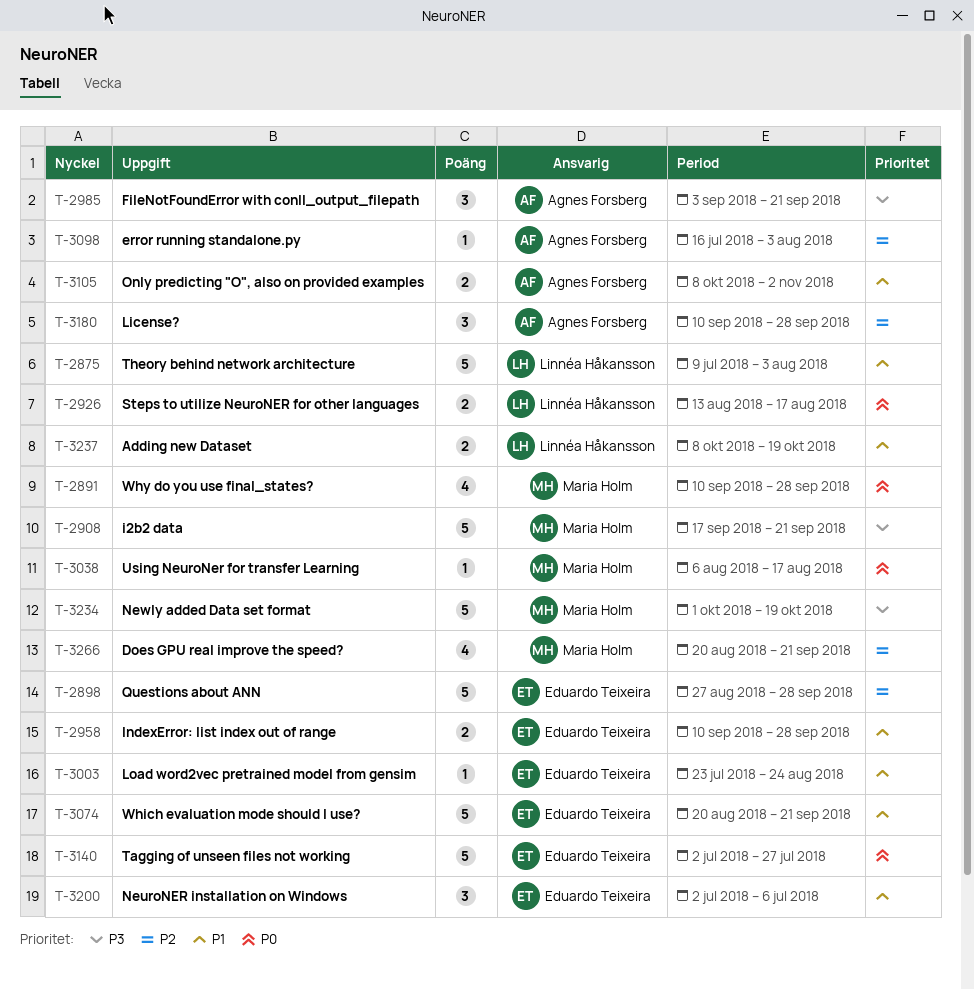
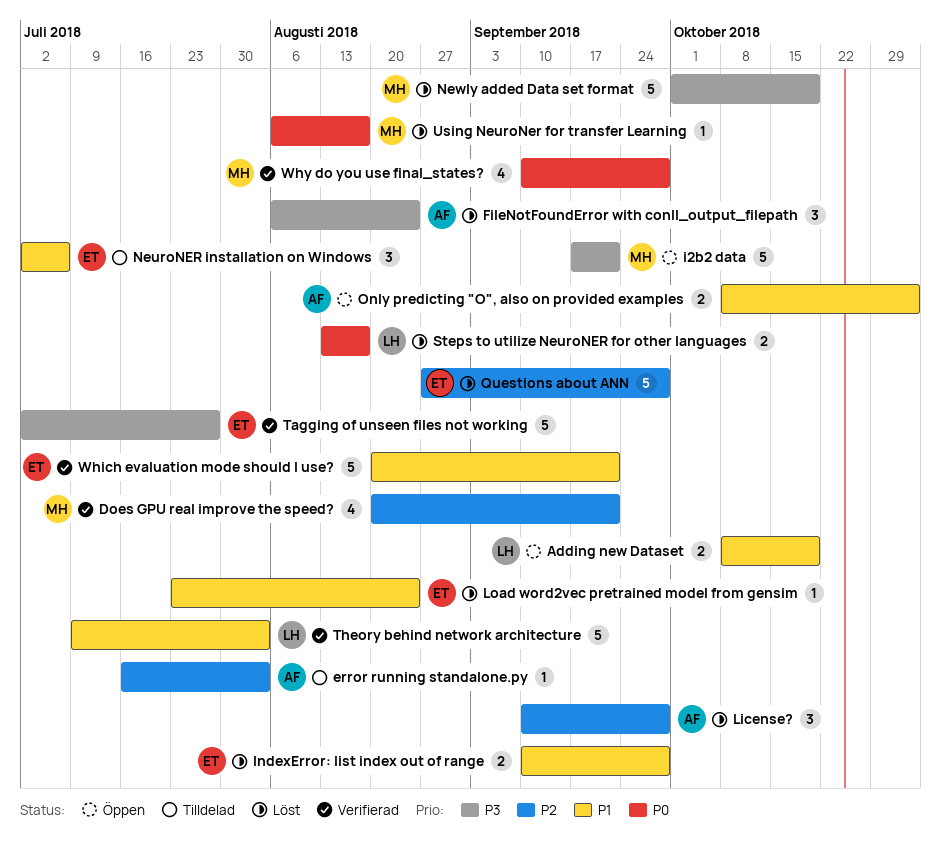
FileNotFoundError with conll_output_filepath, start: Sep 3 -> Aug 6
FileNotFoundError with conll_output_filepath, due: Sep 21 -> Aug 24
Tagging of unseen files not working, priority: P0 -> P3

